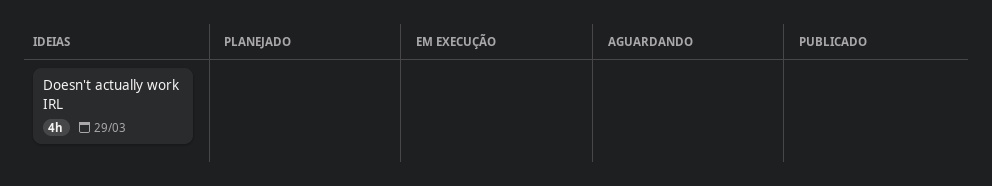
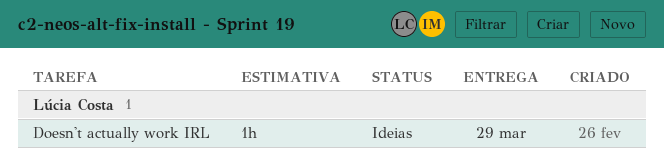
Doesn't actually work IRL, estimate: 4h -> 1h

